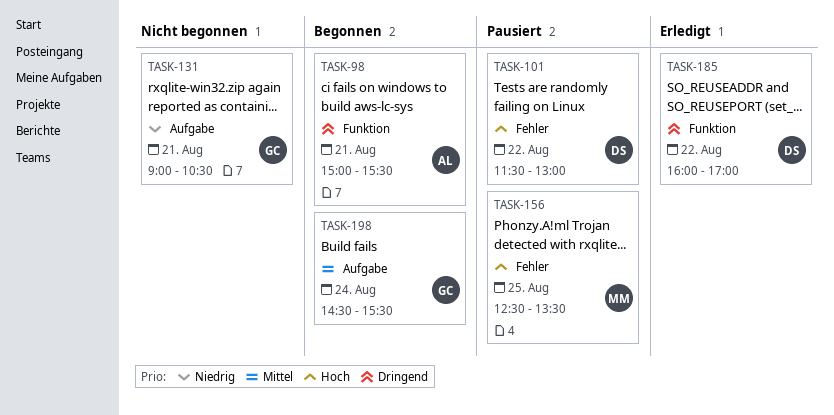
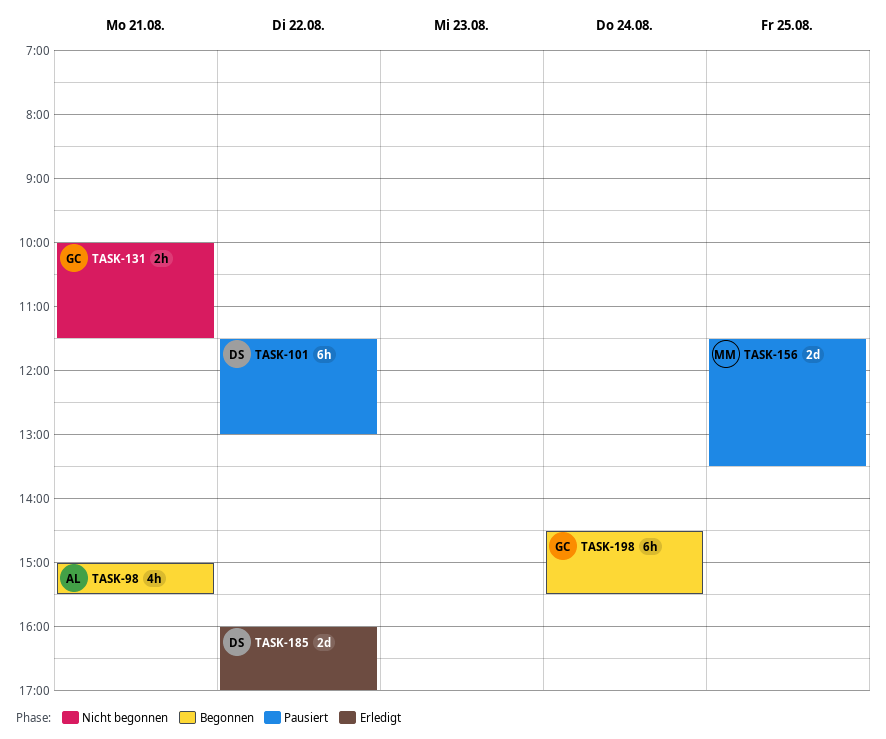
TASK-131, begins: 09:00 -> 10:00
TASK-131, ends: 10:30 -> 11:30
TASK-156, begins: 12:30 -> 11:30

